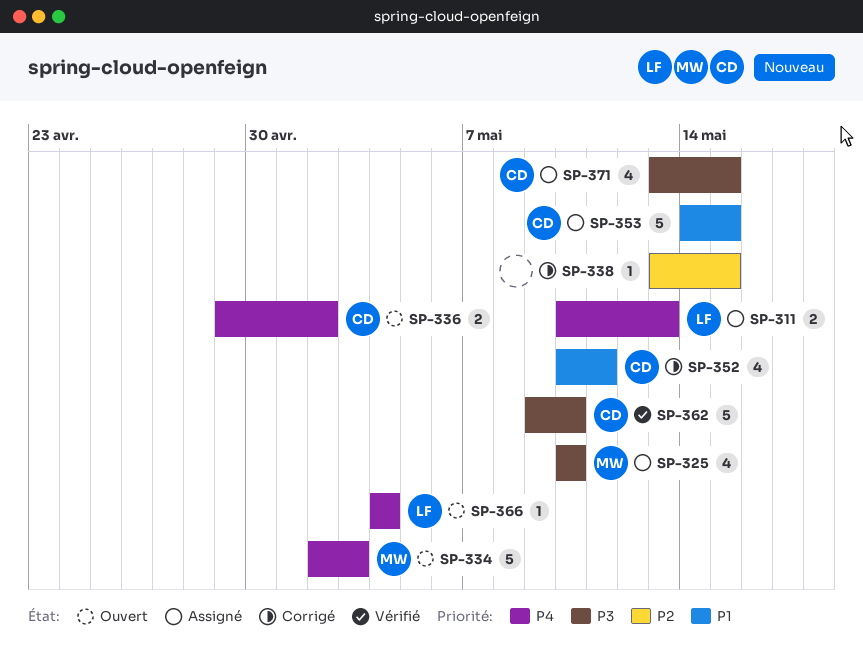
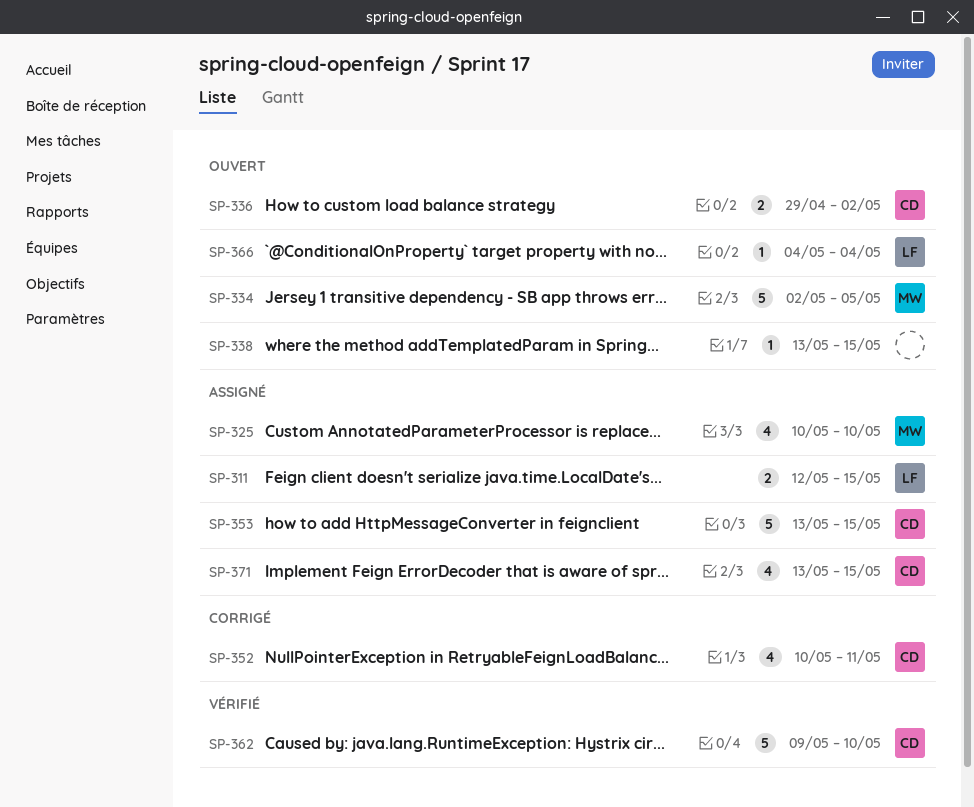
SP-311, start: May 10 -> May 12
SP-311, due: May 13 -> May 15
SP-334, due: May 3 -> May 5
SP-338, status: Corrigé -> Ouvert
SP-353, start: May 14 -> May 13

